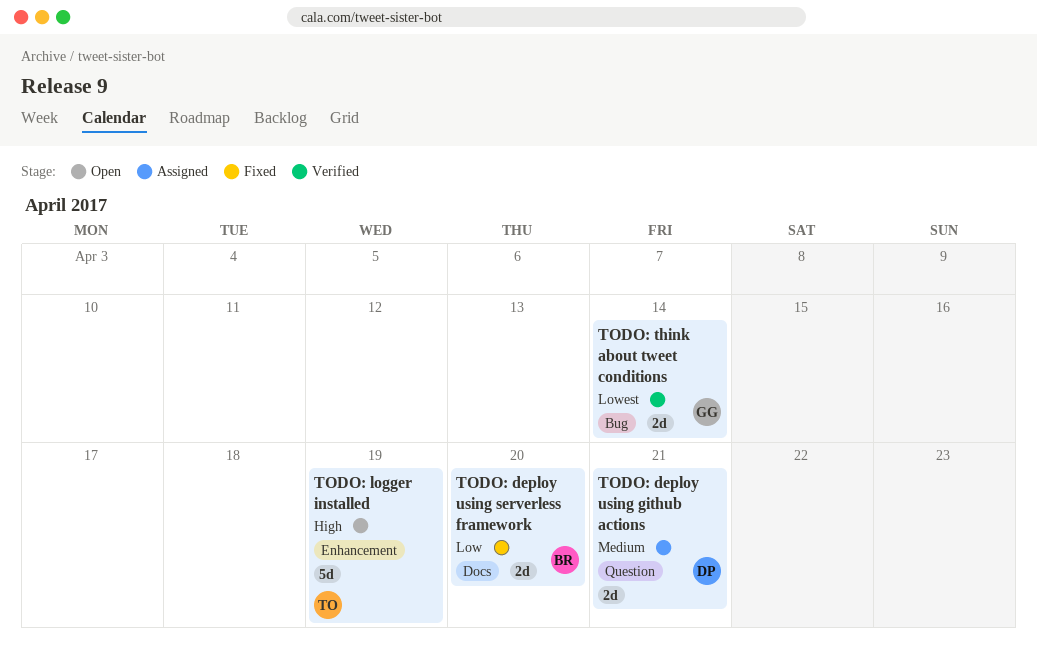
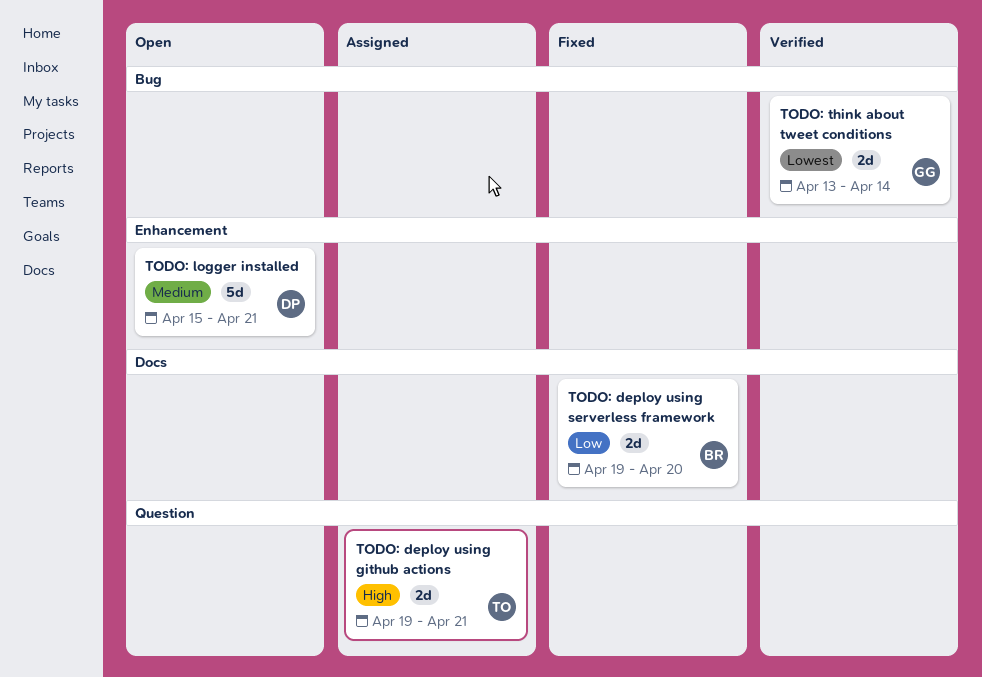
TODO: deploy using github actions, owner: DP -> TO
TODO: deploy using github actions, priority: Medium -> High
TODO: logger installed, owner: TO -> DP
TODO: logger installed, priority: High -> Medium
TODO: logger installed, due: Apr 19 -> Apr 21

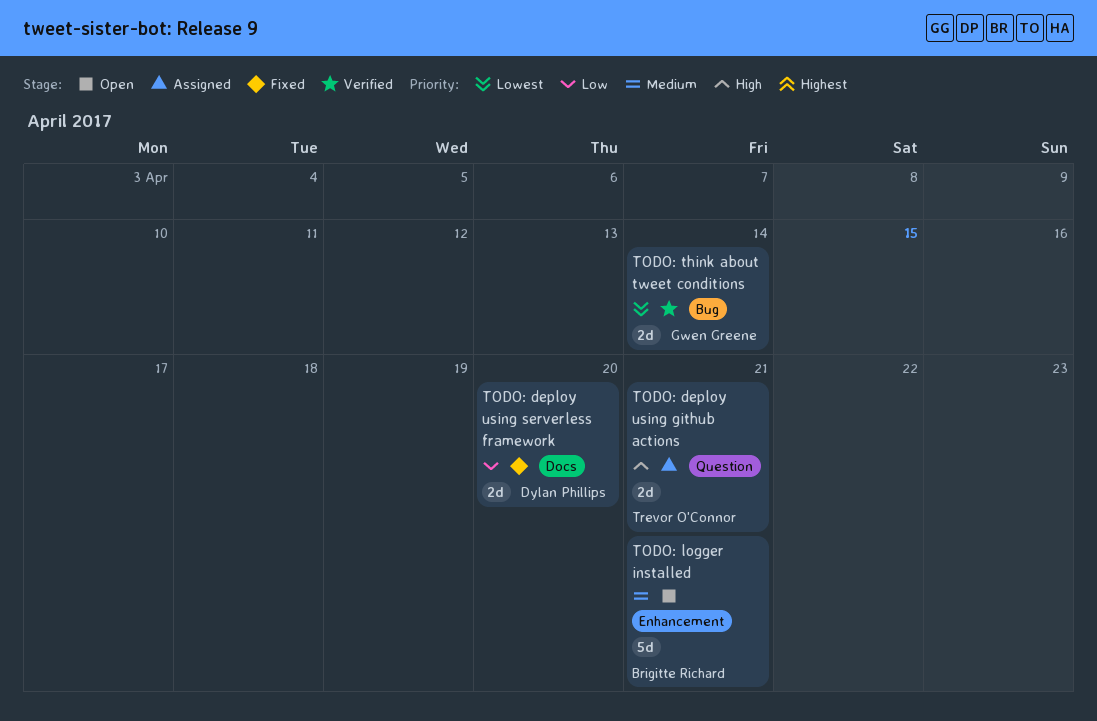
TODO: deploy using serverless framework, owner: Brigitte Richard -> Dylan Phillips
TODO: logger installed, owner: Dylan Phillips -> Brigitte Richard

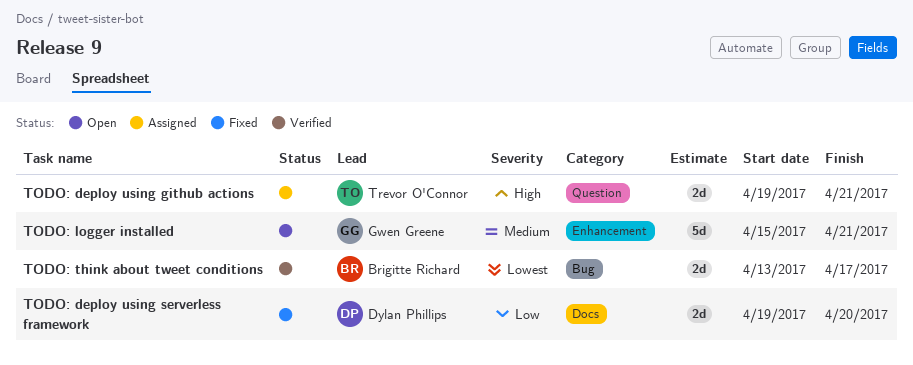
TODO: logger installed, owner: Brigitte Richard -> Gwen Greene
TODO: think about tweet conditions, owner: Gwen Greene -> Brigitte Richard
TODO: think about tweet conditions, due: Apr 14 -> Apr 17

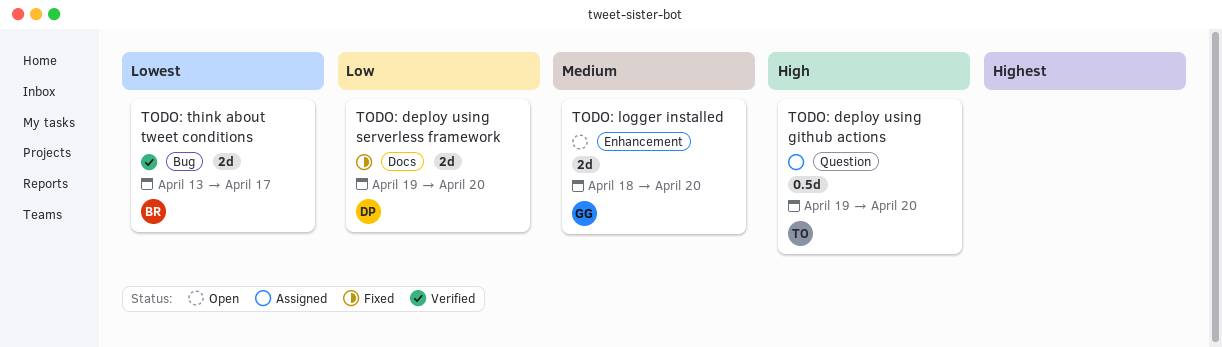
TODO: deploy using github actions, estimate: 2d -> 0.5d
TODO: deploy using github actions, due: Apr 21 -> Apr 20
TODO: logger installed, estimate: 5d -> 2d
TODO: logger installed, start: Apr 15 -> Apr 18
TODO: logger installed, due: Apr 21 -> Apr 20

